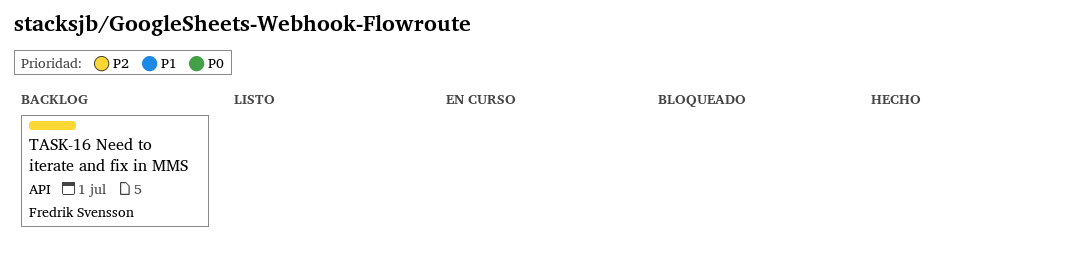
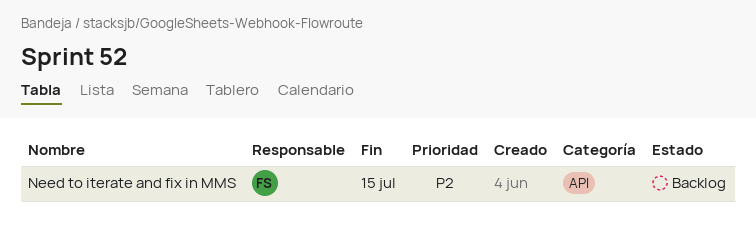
Need to iterate and fix in MMS, due: Jul 1 -> Jul 15

